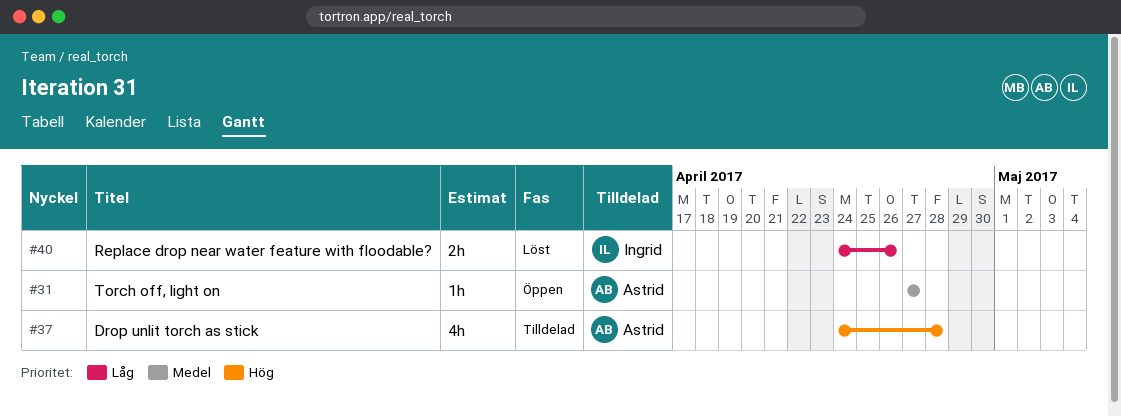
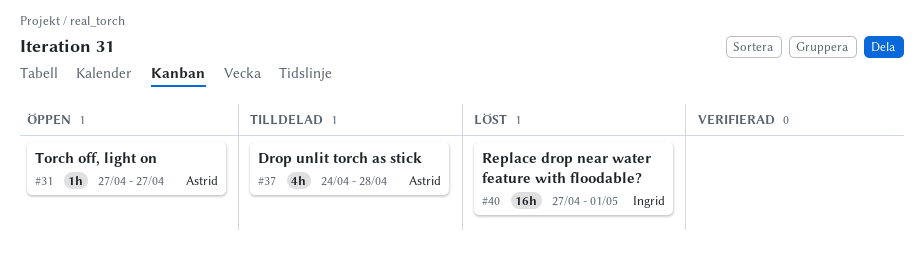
#40, estimate: 2h -> 16h
#40, start: Apr 24 -> Apr 27
#40, due: Apr 26 -> May 1

